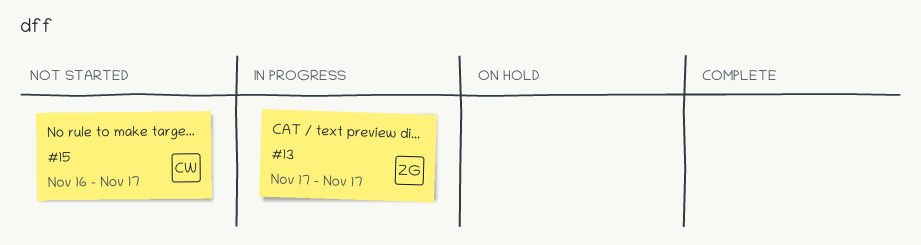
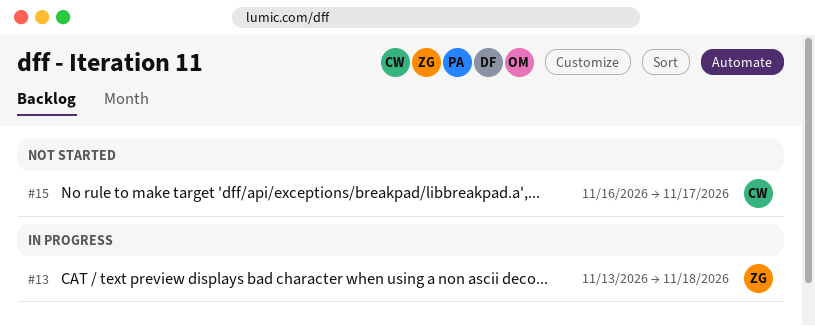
#13, start: Nov 17 -> Nov 13
#13, due: Nov 17 -> Nov 18

